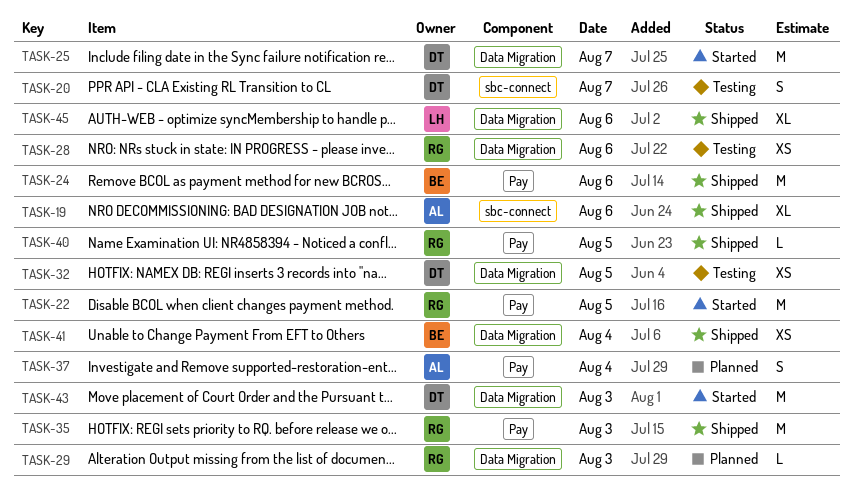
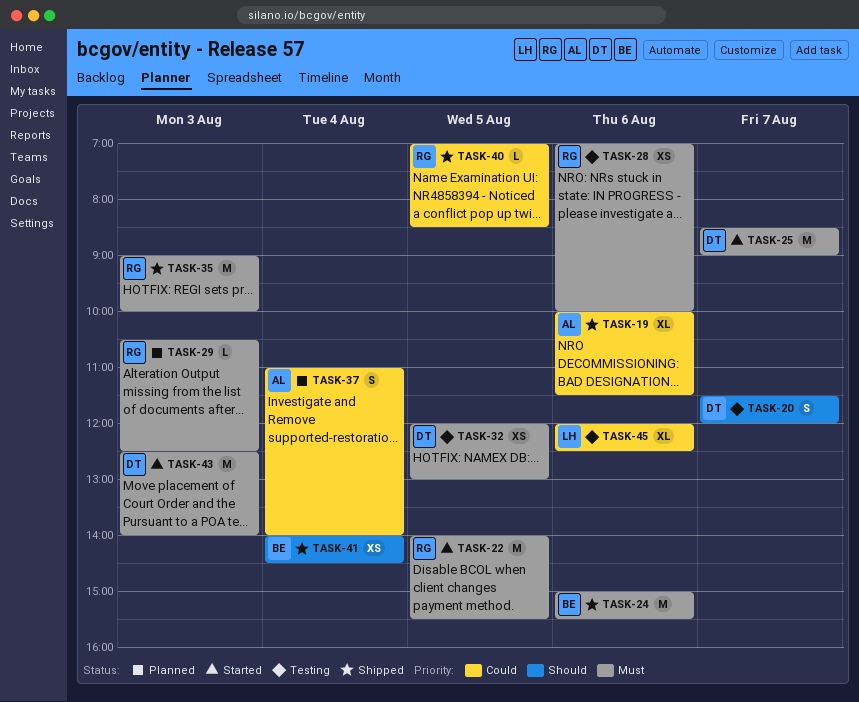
TASK-45, status: Shipped -> Testing

